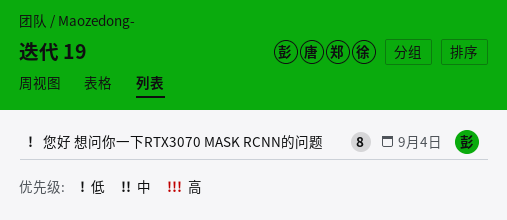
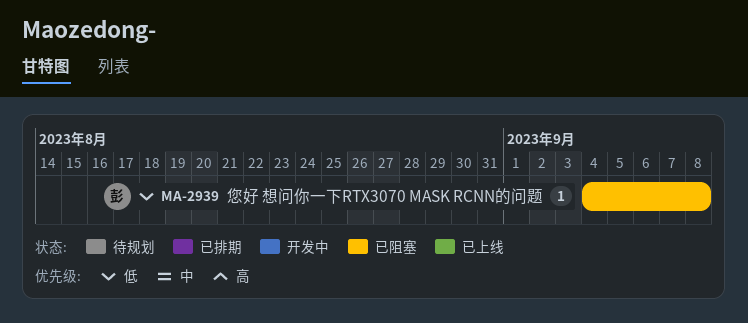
您好 想问你一下RTX3070 MASK RCNN的问题, estimate: 8 -> 1
您好 想问你一下RTX3070 MASK RCNN的问题, due: Sep 4 -> Sep 8

